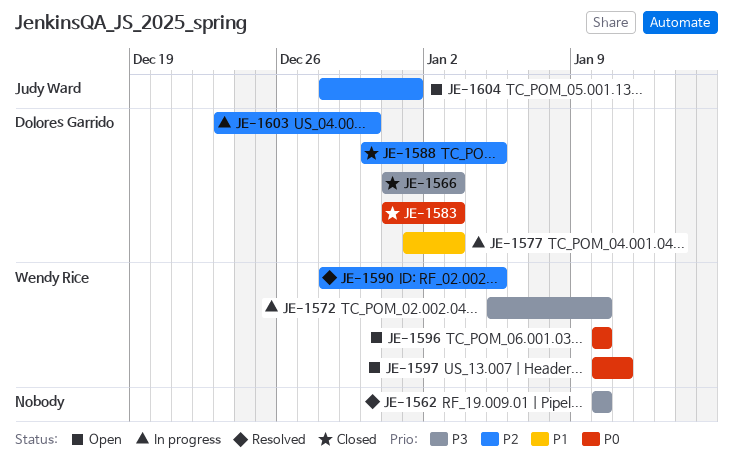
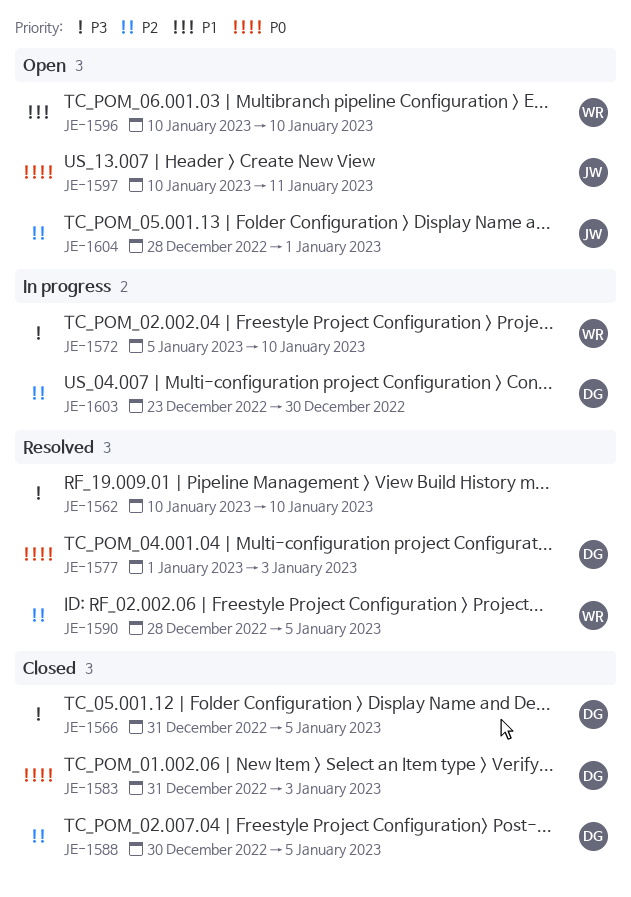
JE-1566, due: Jan 3 -> Jan 5
JE-1577, status: In progress -> Resolved
JE-1577, priority: P1 -> P0
JE-1596, priority: P0 -> P1
JE-1597, owner: Wendy Rice -> Judy Ward

